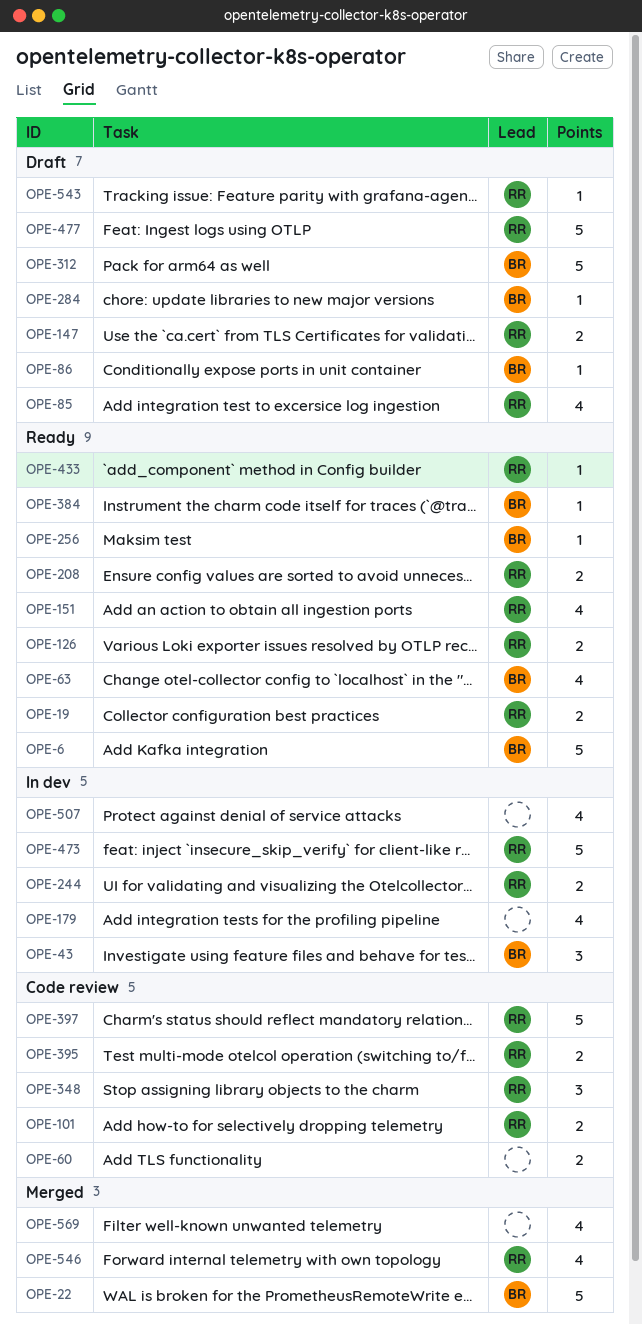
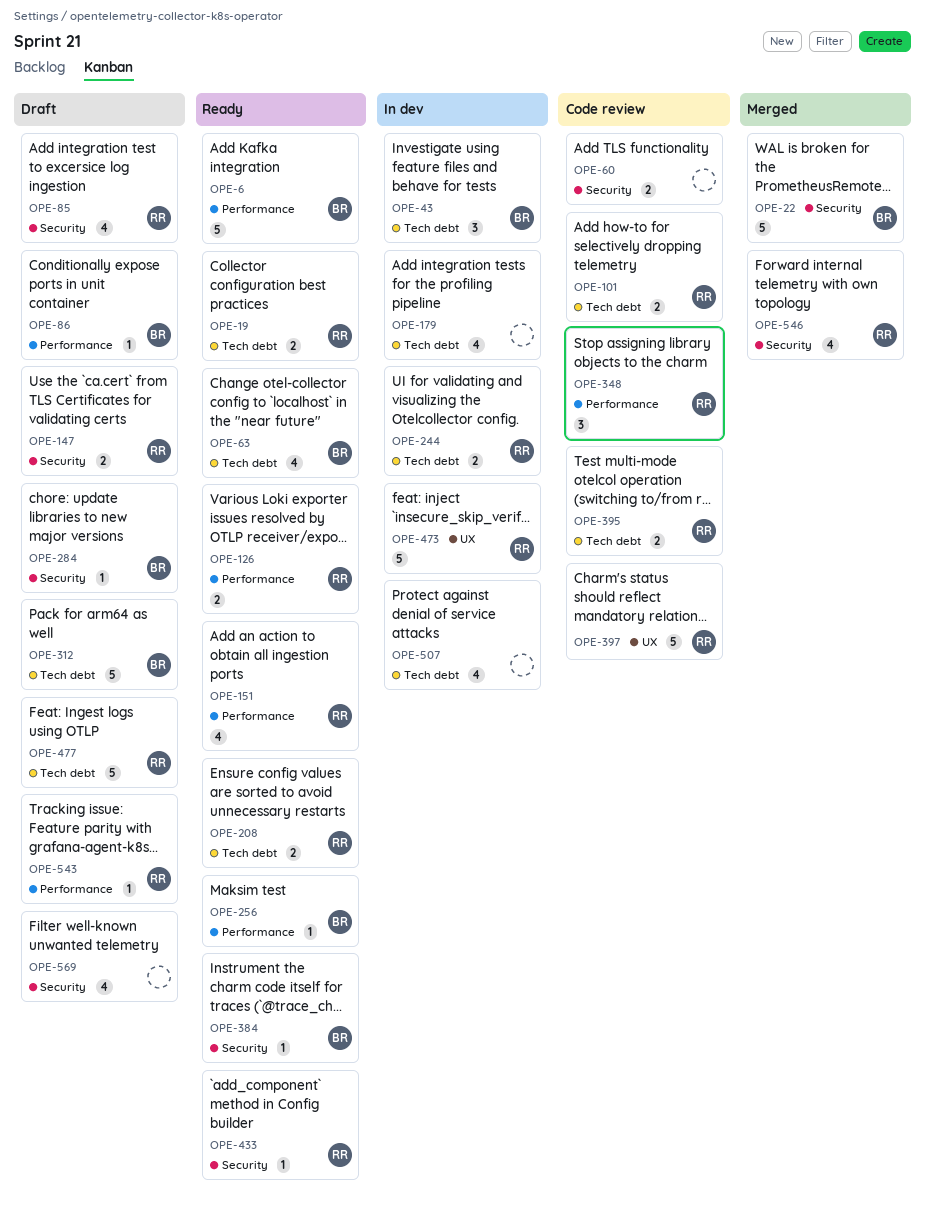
OPE-569, status: Merged -> Draft

